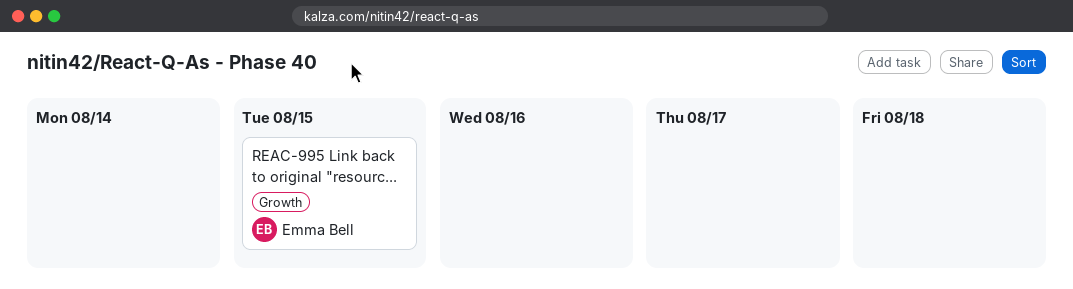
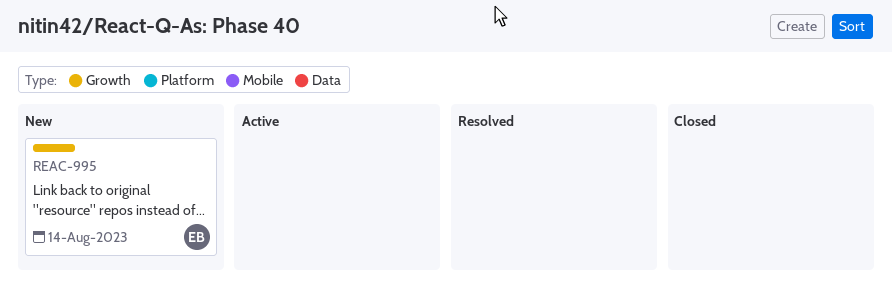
REAC-995, due: Aug 15 -> Aug 14

